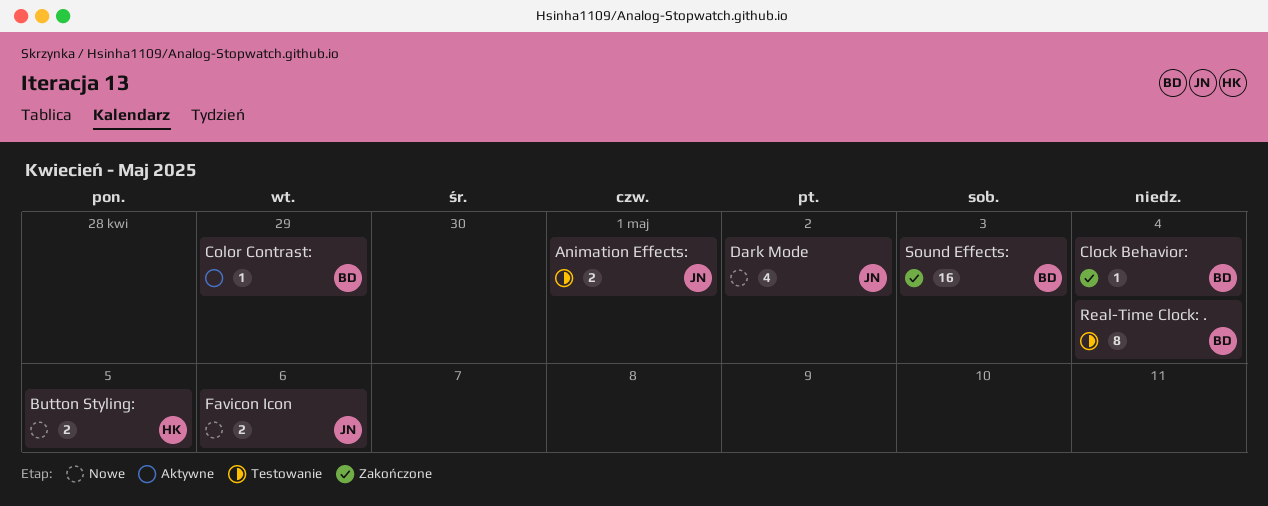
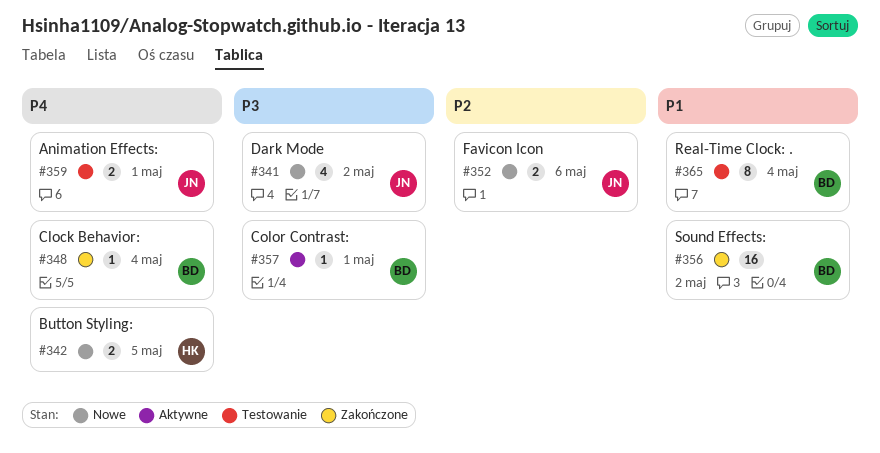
Color Contrast:, due: Apr 29 -> May 1
Sound Effects:, due: May 3 -> May 2

